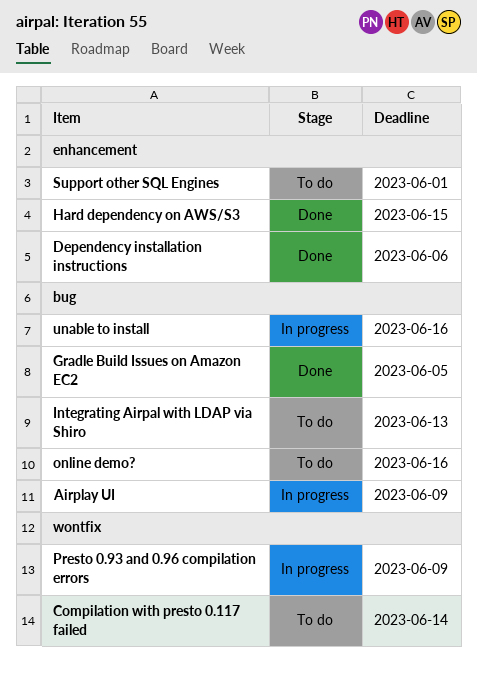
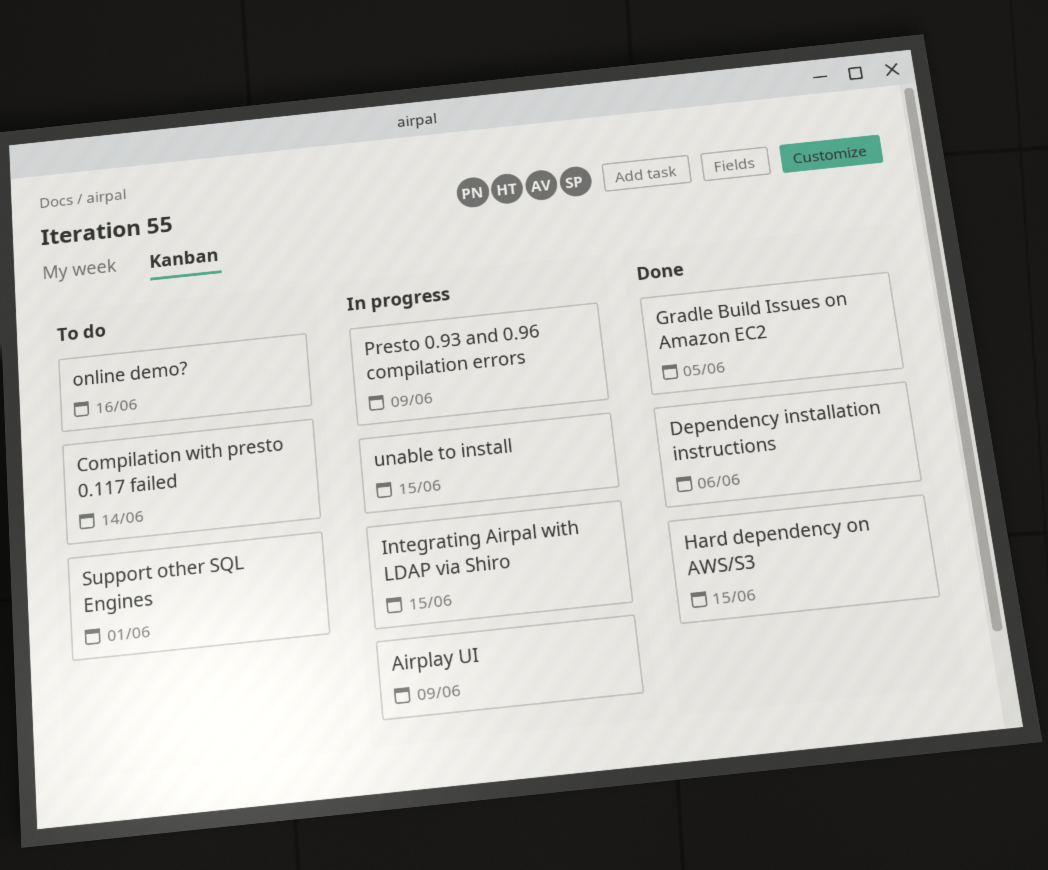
Integrating Airpal with LDAP via Shiro, status: To do -> In progress
Integrating Airpal with LDAP via Shiro, due: Jun 13 -> Jun 15
unable to install, due: Jun 16 -> Jun 15

